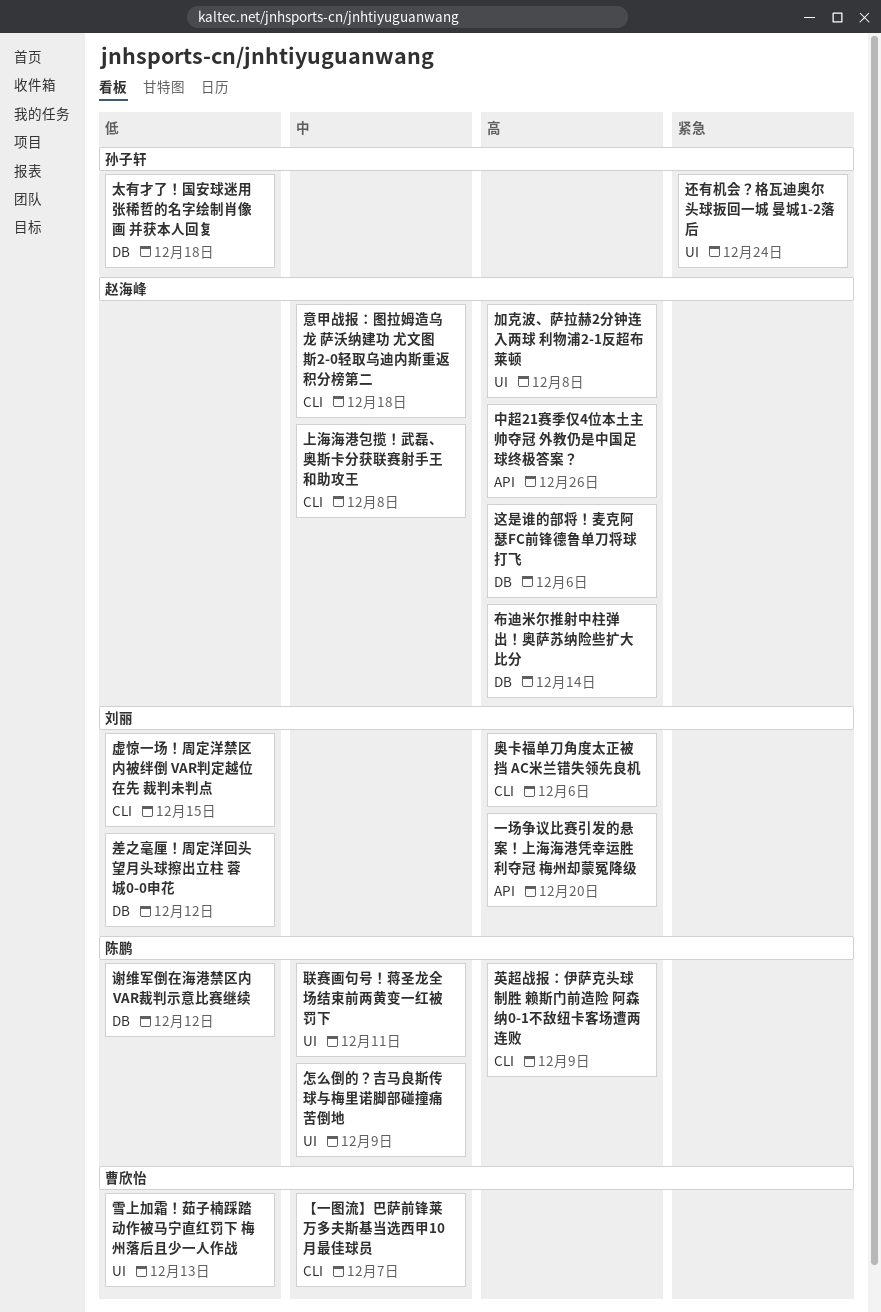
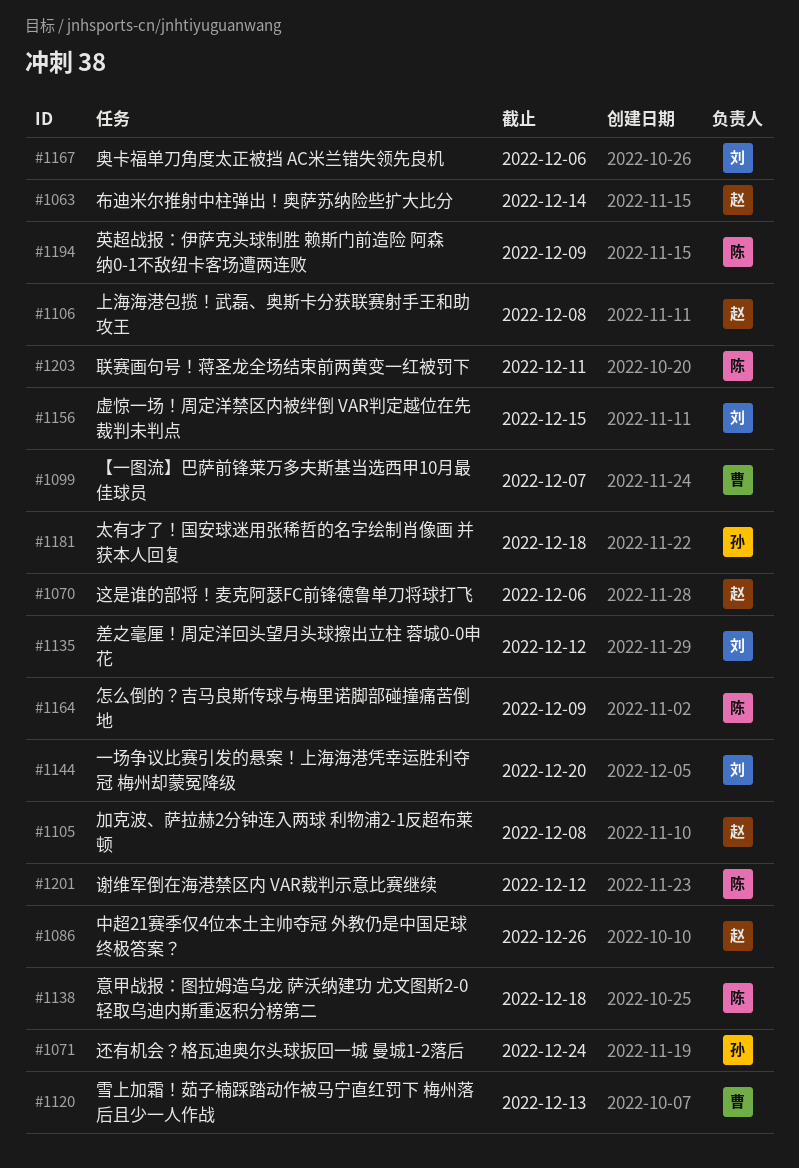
意甲战报：图拉姆造乌龙 萨沃纳建功 尤文图斯2-0轻取乌迪内斯重返积分榜第二, owner: 赵海峰 -> 陈鹏

